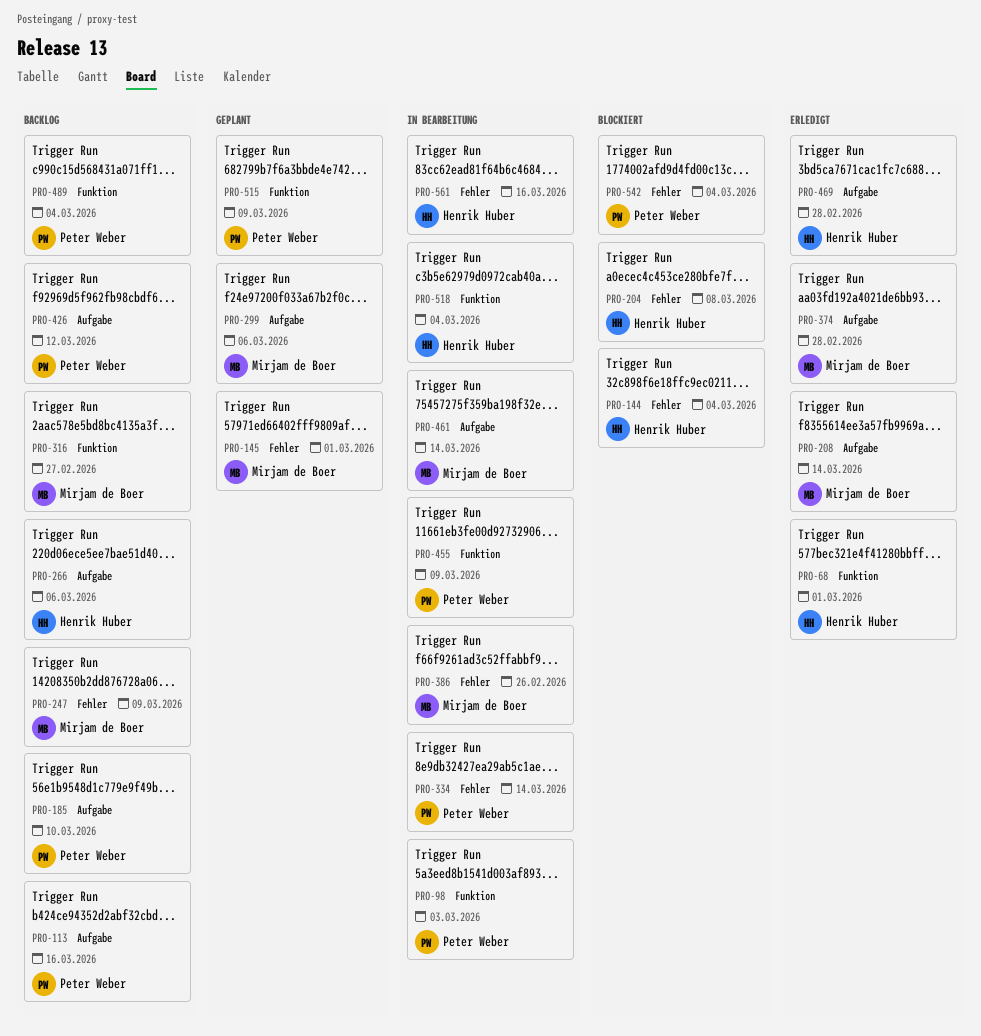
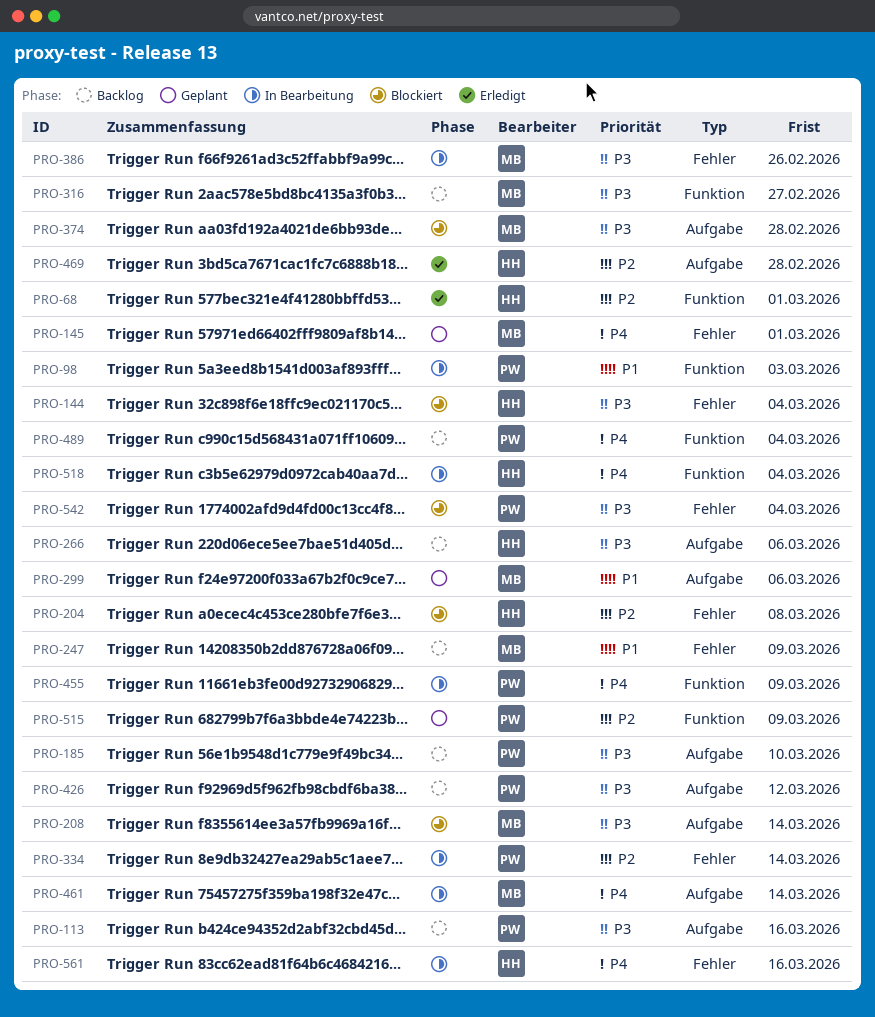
PRO-208, status: Erledigt -> Blockiert
PRO-374, status: Erledigt -> Blockiert

